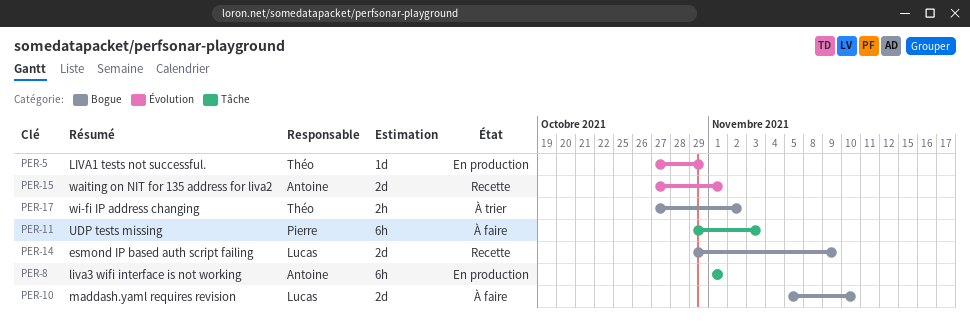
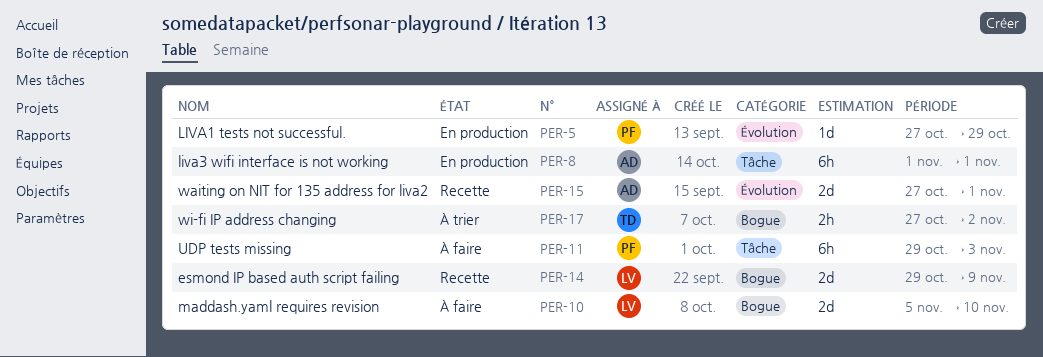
PER-5, owner: Théo -> Pierre

